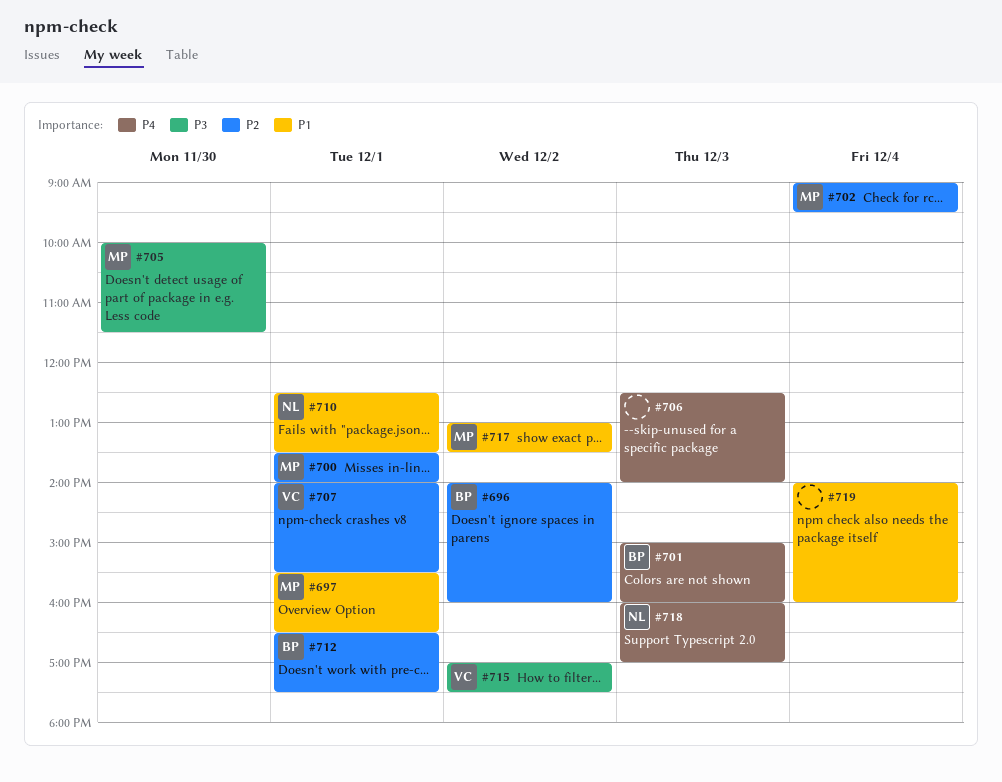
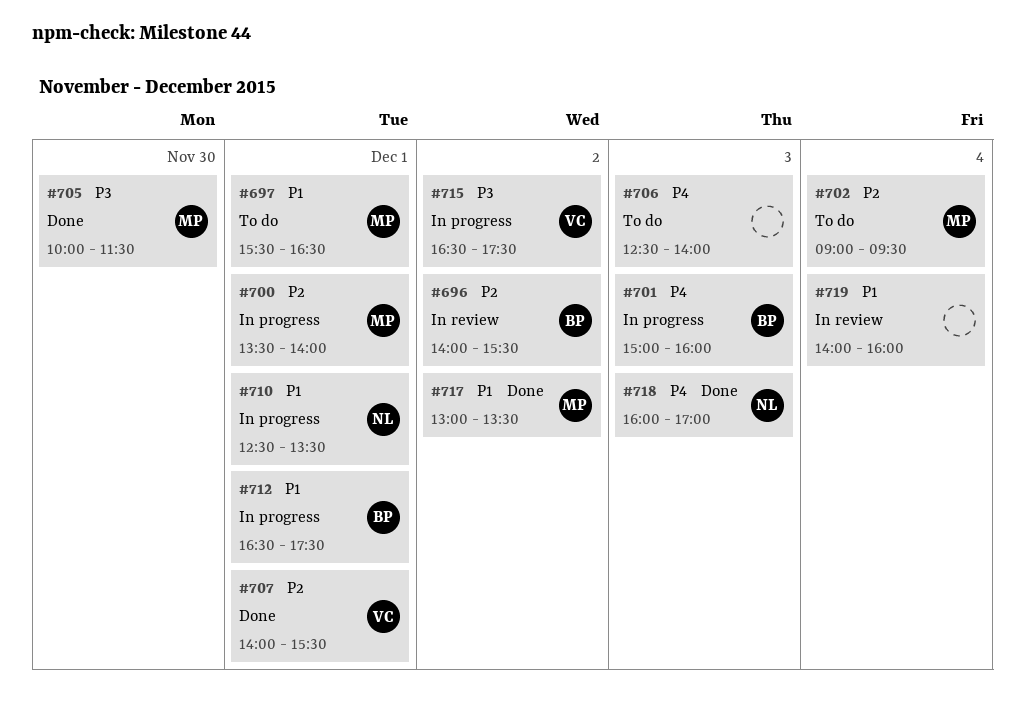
#696, ends: 16:00 -> 15:30
#712, priority: P2 -> P1
#715, begins: 17:00 -> 16:30

